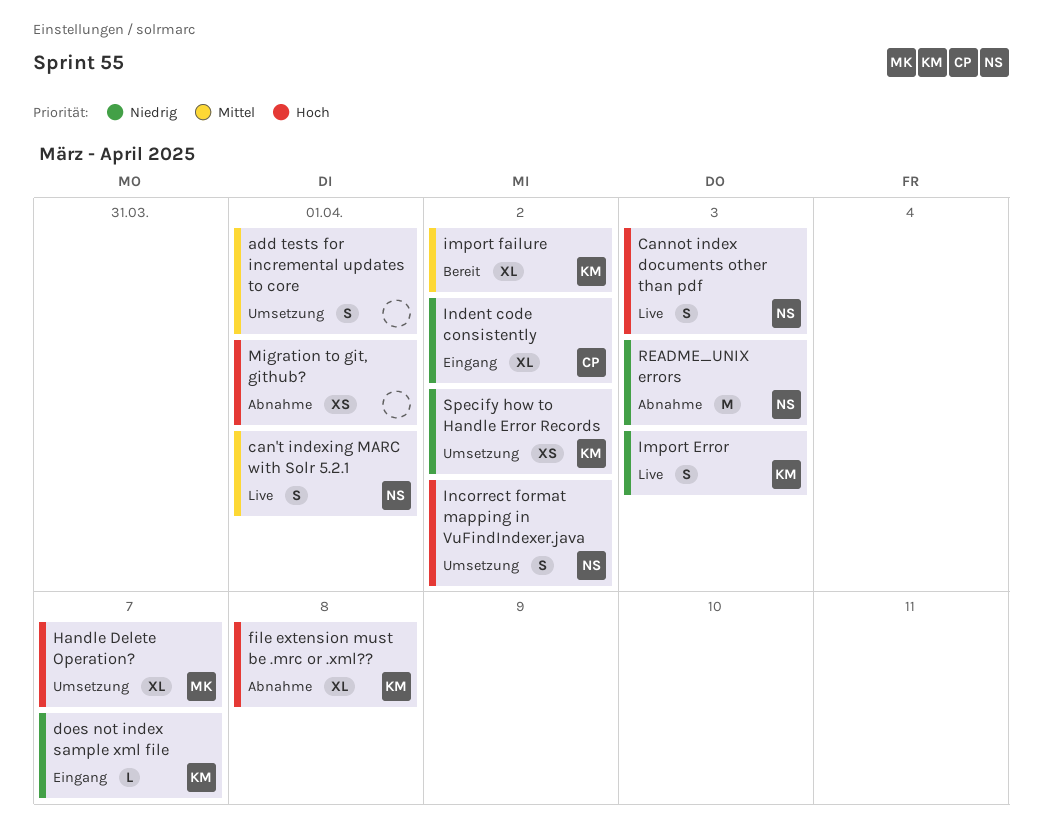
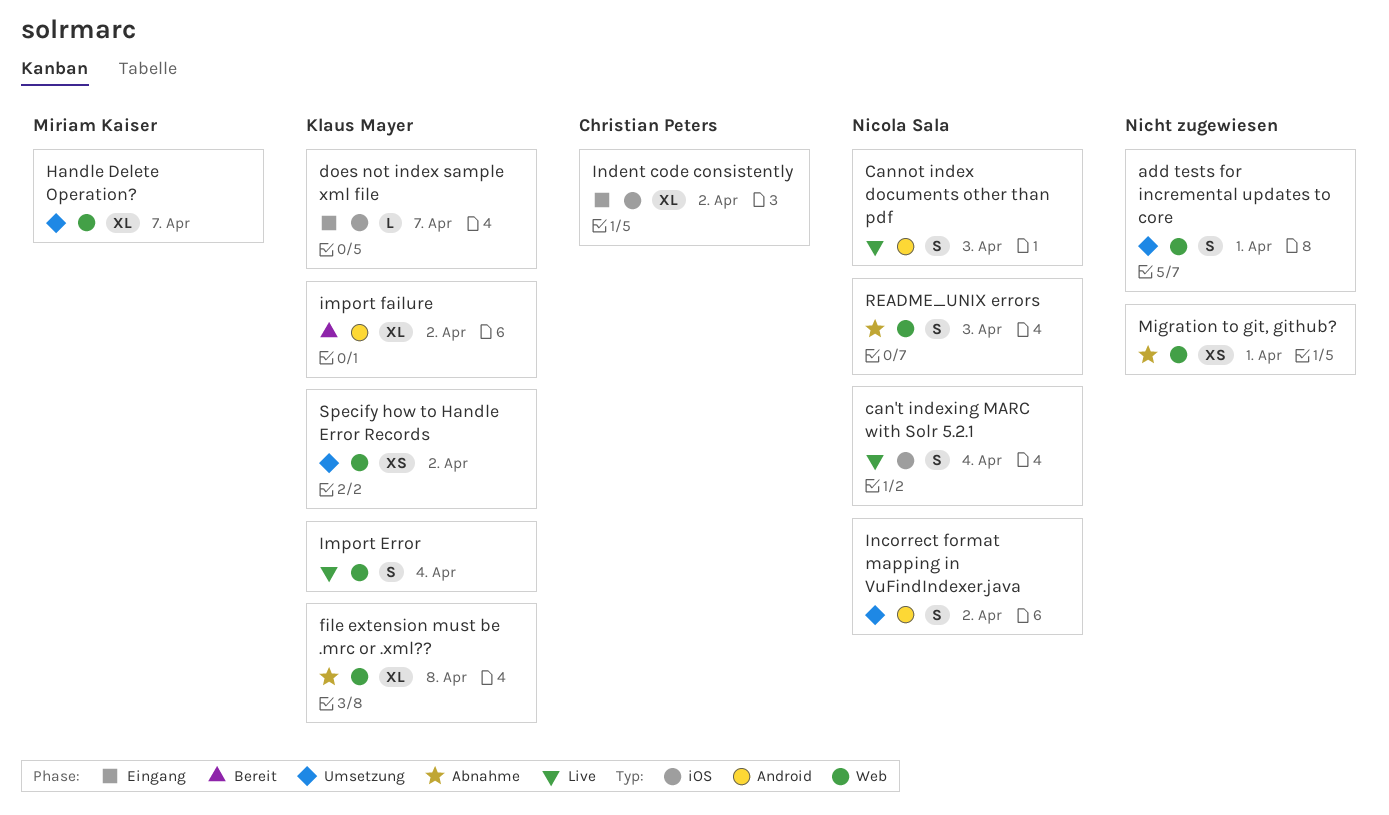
can't indexing MARC with Solr 5.2.1, due: Apr 1 -> Apr 4
Import Error, due: Apr 3 -> Apr 4
README_UNIX errors, estimate: M -> S

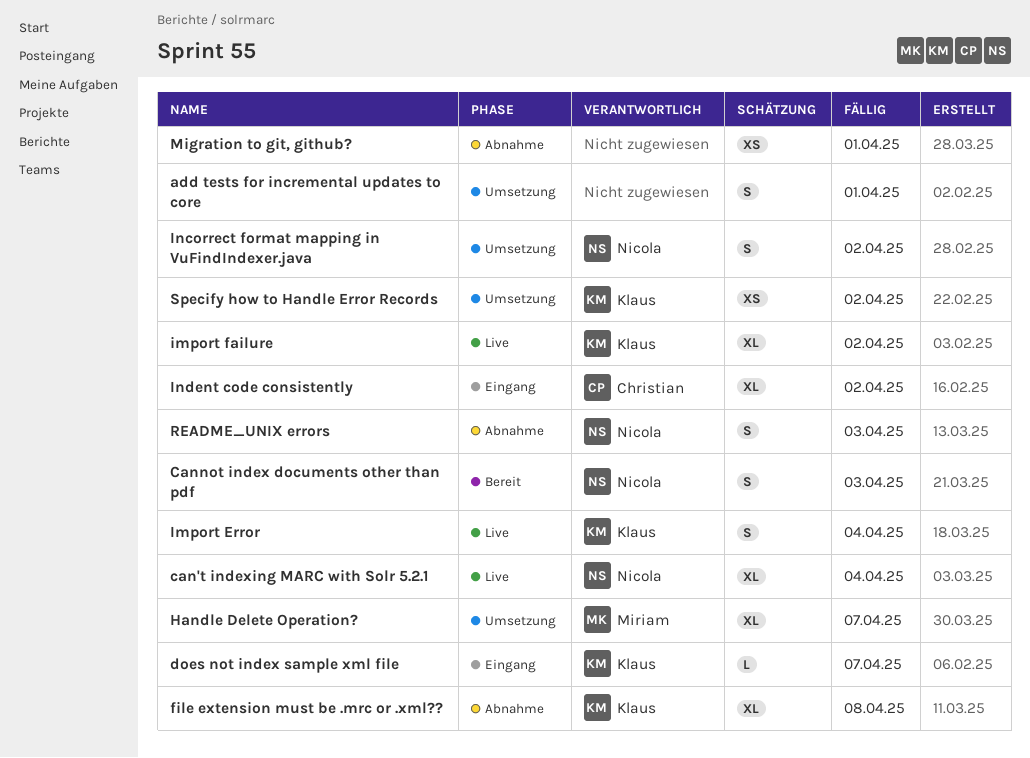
can't indexing MARC with Solr 5.2.1, estimate: S -> XL
Cannot index documents other than pdf, status: Live -> Bereit
import failure, status: Bereit -> Live

